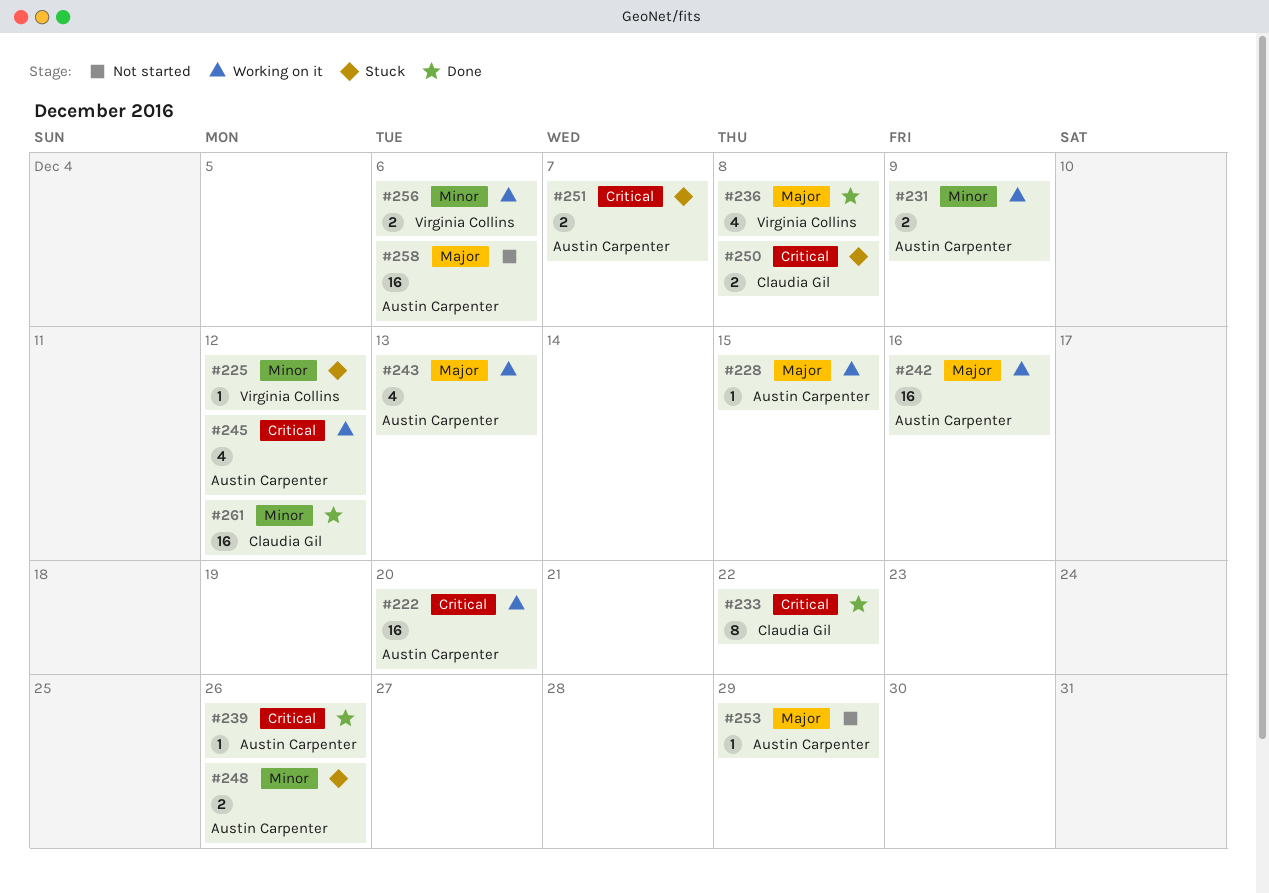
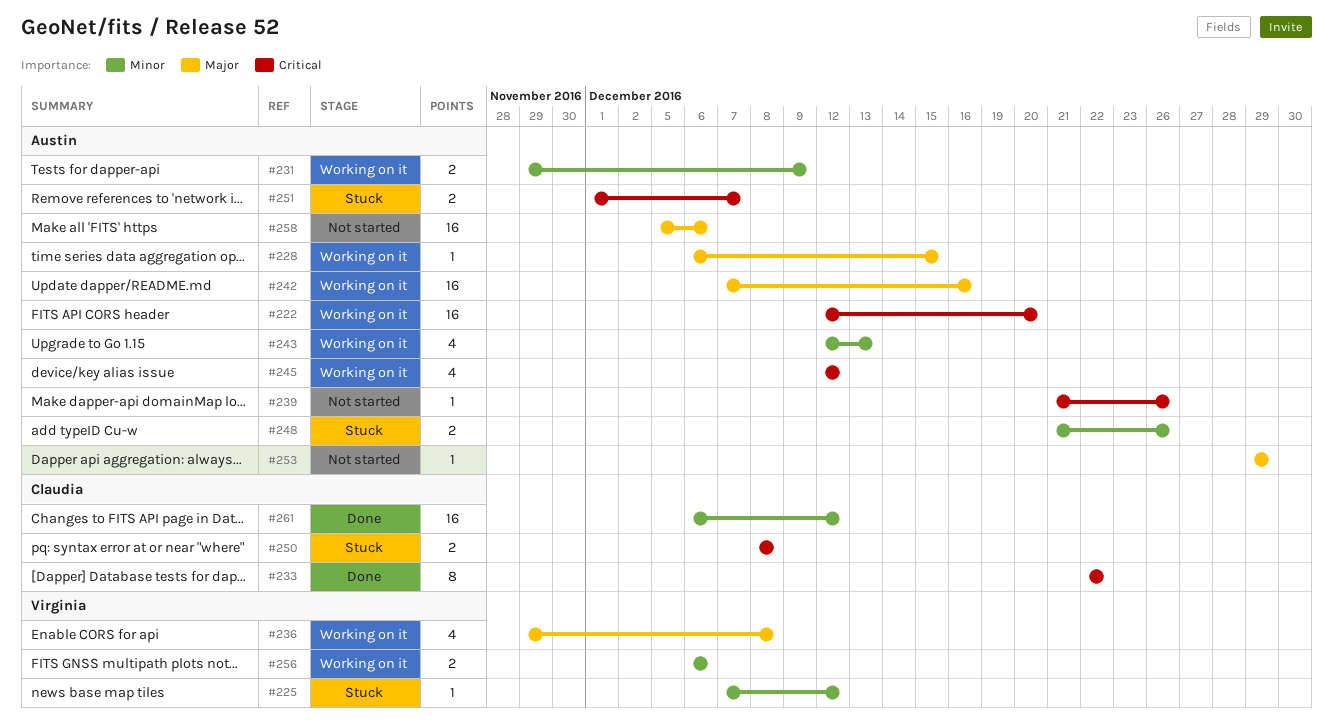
#236, status: Done -> Working on it
#239, status: Done -> Not started
#243, priority: Major -> Minor

